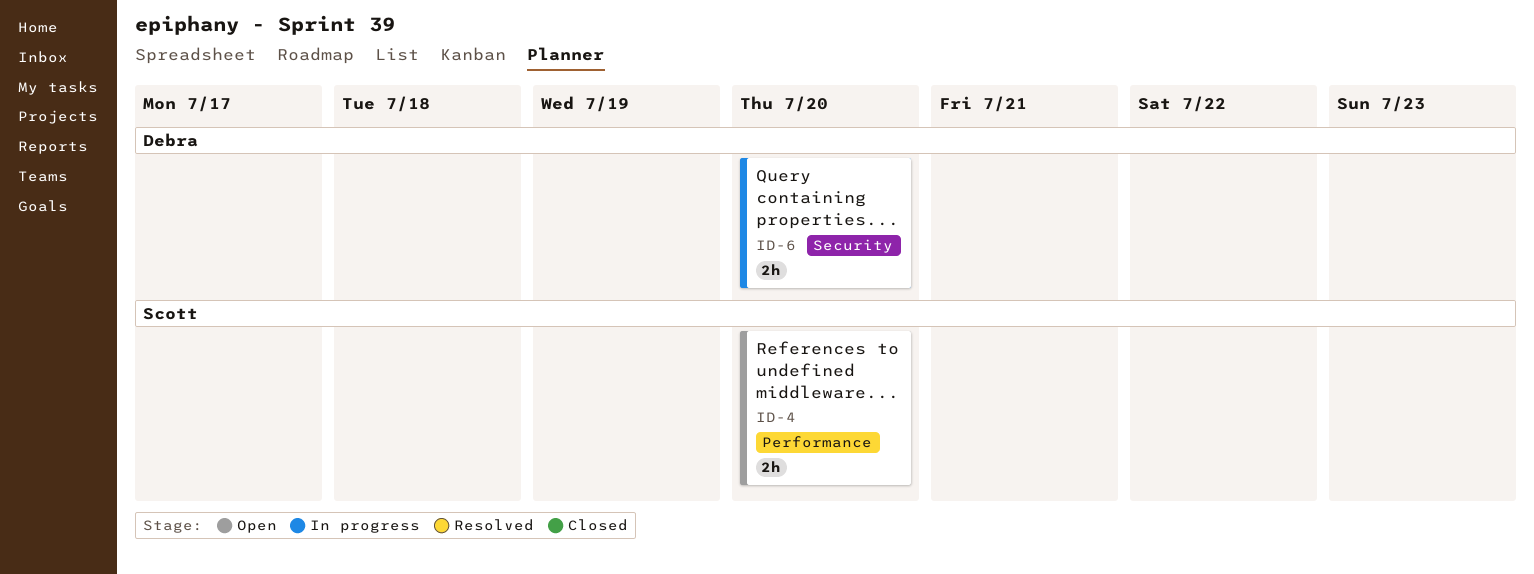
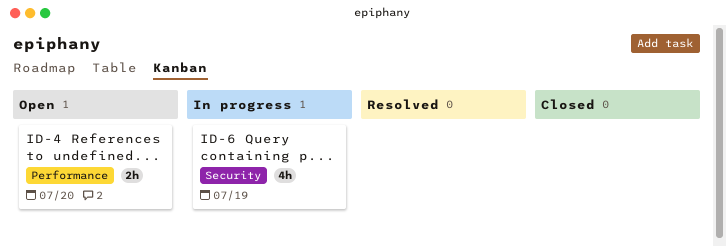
ID-6, estimate: 2h -> 4h
ID-6, due: Jul 20 -> Jul 19

